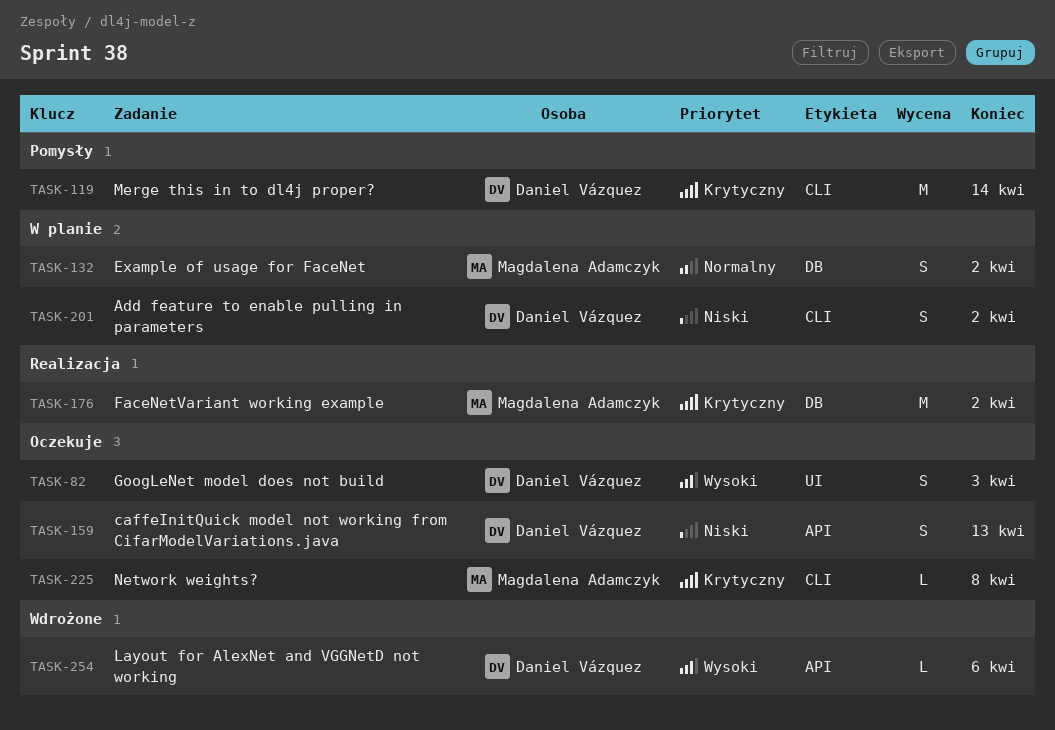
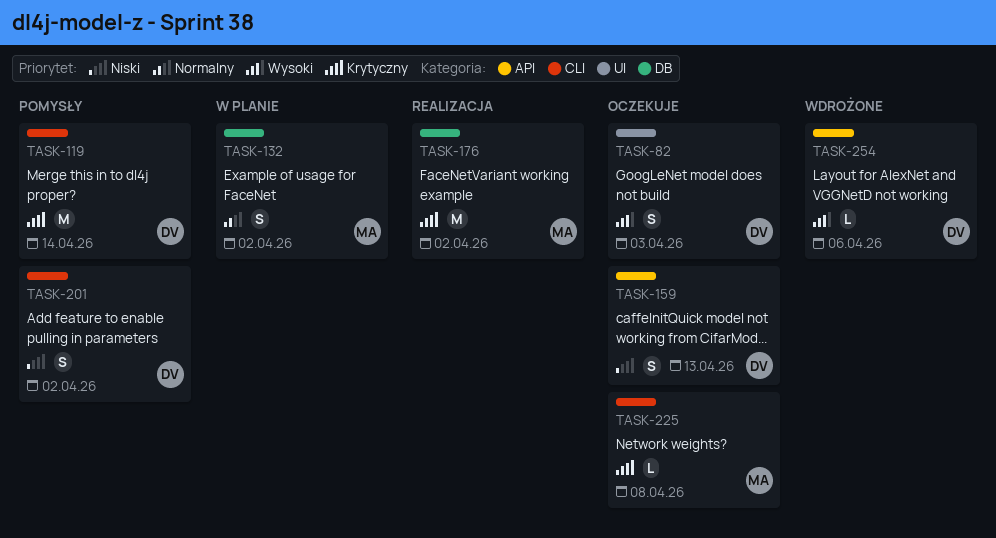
TASK-201, status: W planie -> Pomysły

